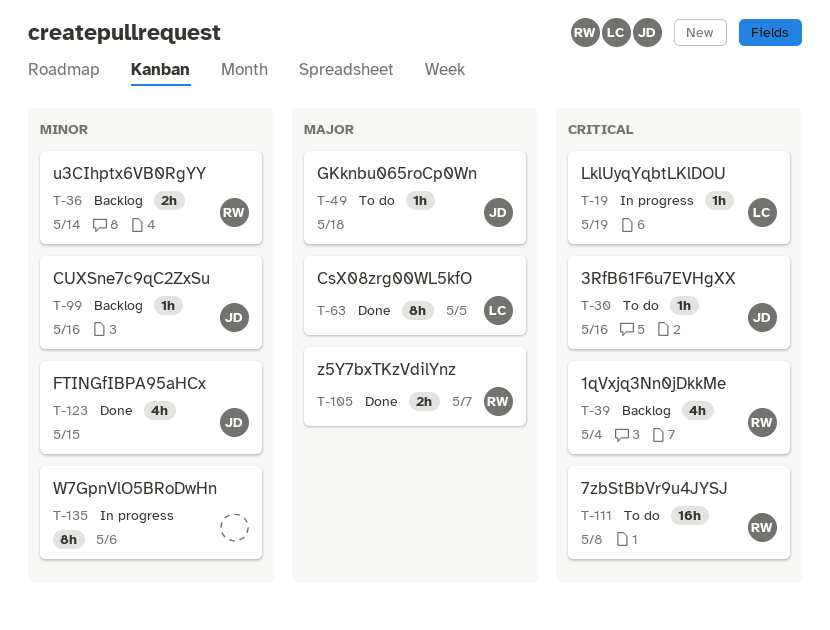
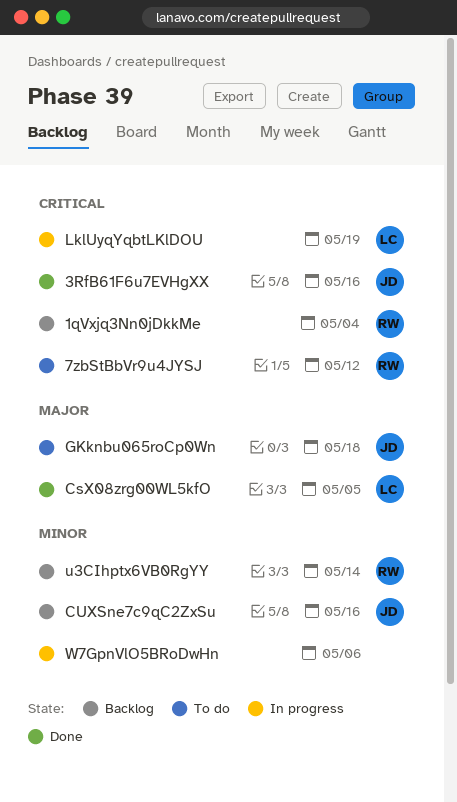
3RfB61F6u7EVHgXX, status: To do -> Done
7zbStBbVr9u4JYSJ, due: May 8 -> May 12
FTINGfIBPA95aHCx: present -> none
z5Y7bxTKzVdilYnz: present -> none

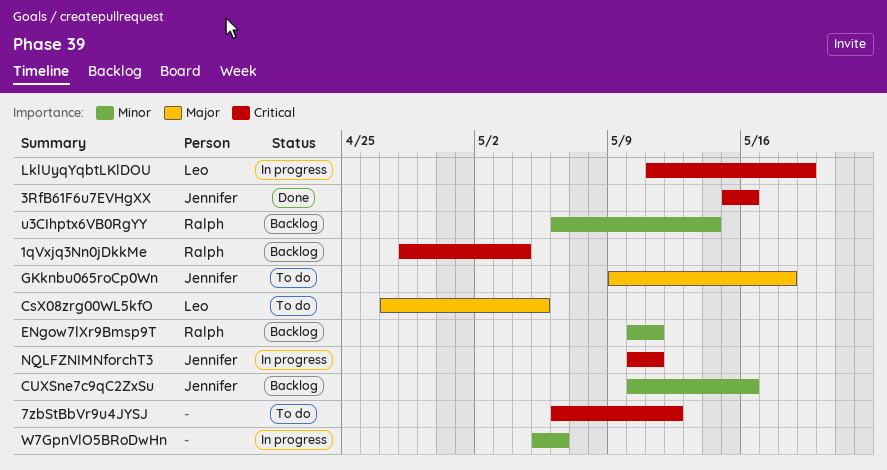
7zbStBbVr9u4JYSJ, owner: Ralph -> none
CsX08zrg00WL5kfO, status: Done -> To do
ENgow7lXr9Bmsp9T: none -> present
NQLFZNIMNforchT3: none -> present

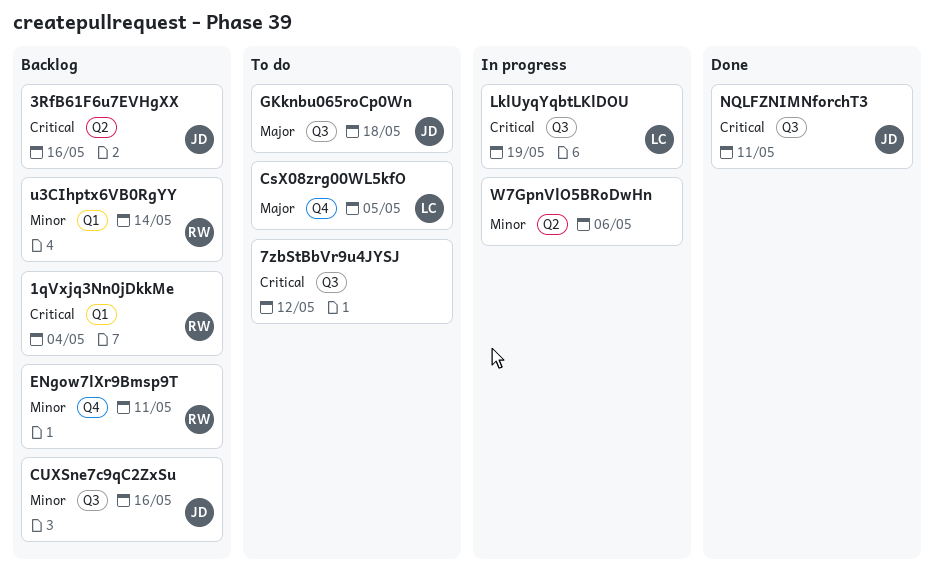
3RfB61F6u7EVHgXX, status: Done -> Backlog
NQLFZNIMNforchT3, status: In progress -> Done

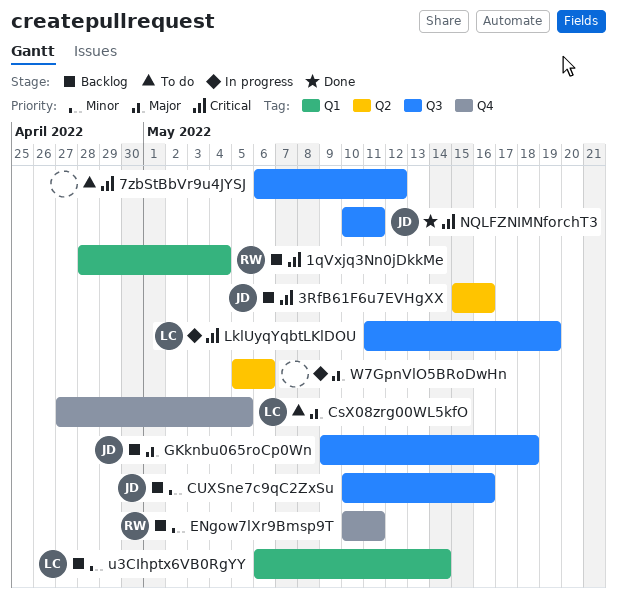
GKknbu065roCp0Wn, status: To do -> Backlog
u3CIhptx6VB0RgYY, owner: RW -> LC
W7GpnVlO5BRoDwHn, priority: Minor -> Major

